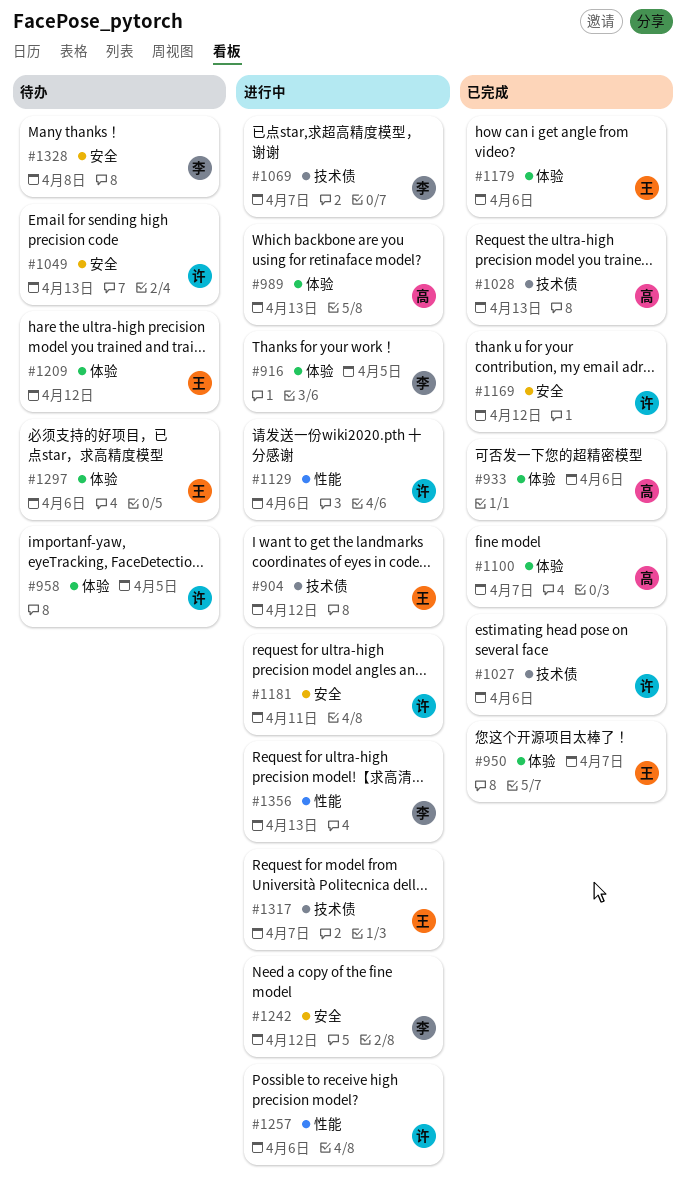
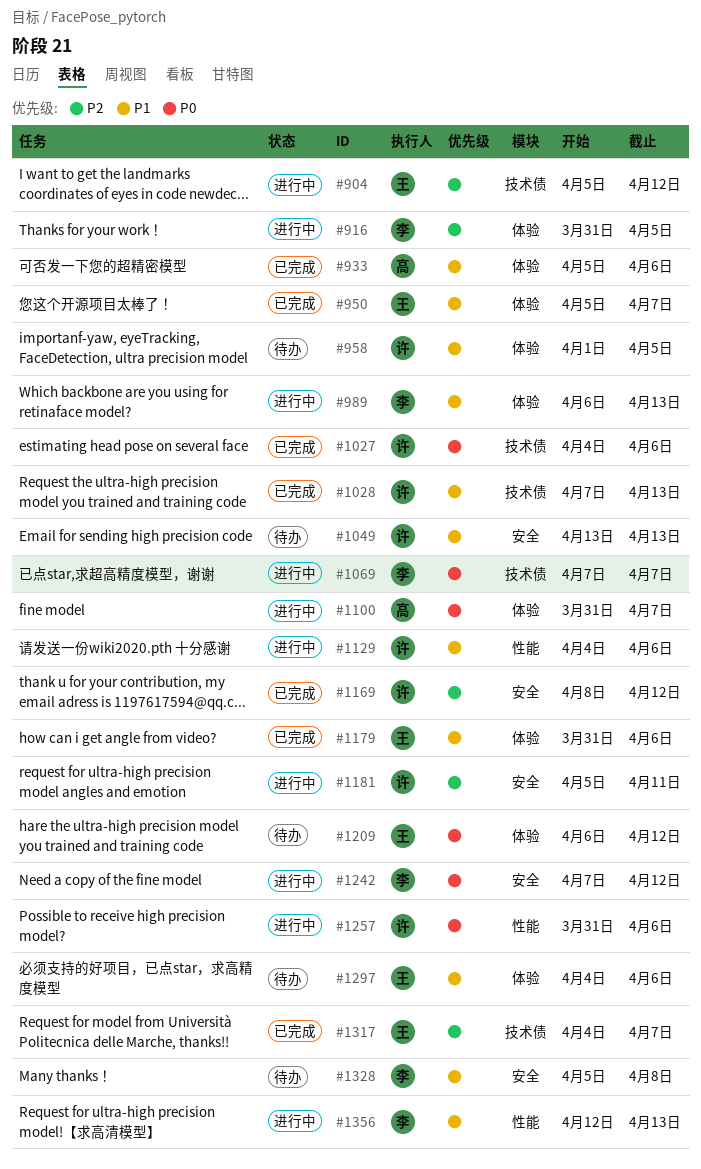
#989, owner: 高 -> 李
#1028, owner: 高 -> 许
#1100, status: 已完成 -> 进行中
#1317, status: 进行中 -> 已完成

